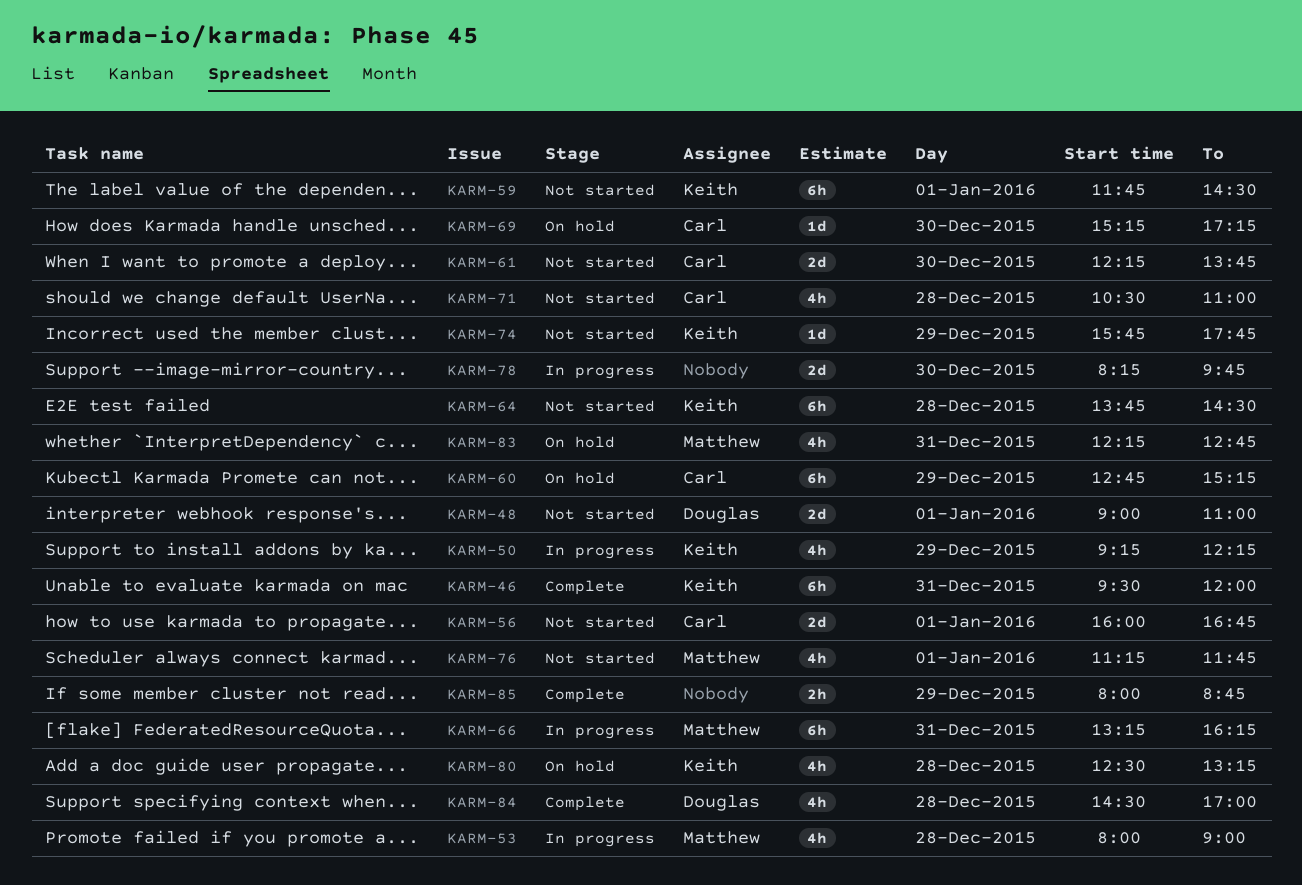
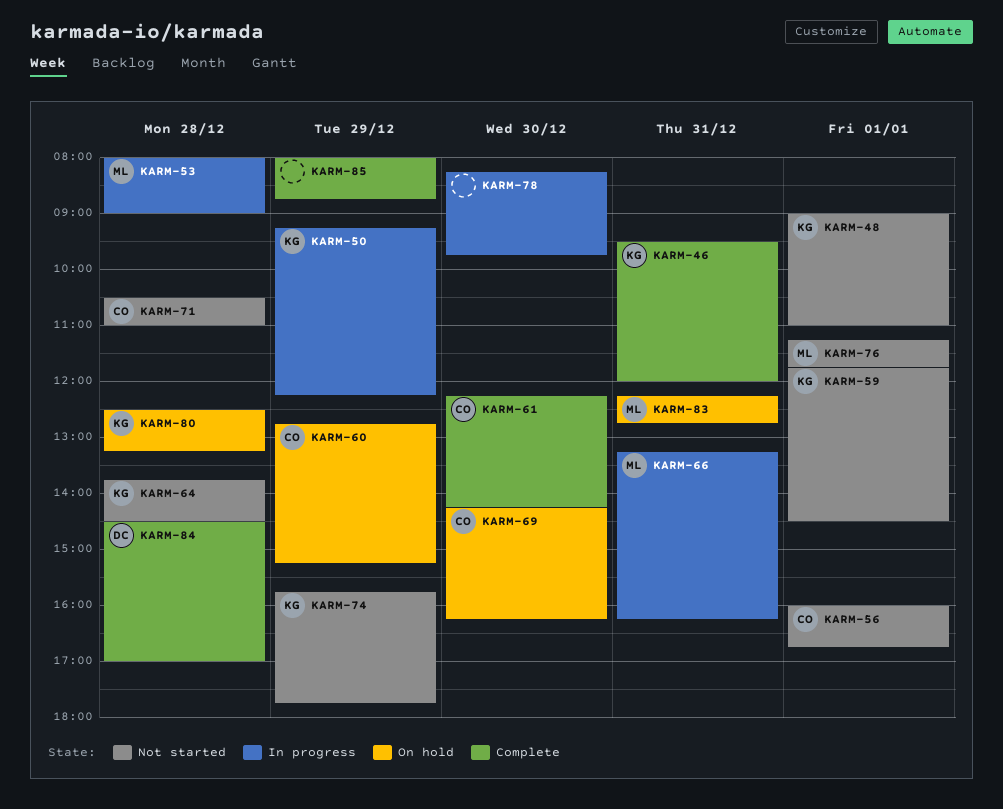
KARM-48, owner: Douglas -> Keith
KARM-61, status: Not started -> Complete
KARM-61, ends: 13:45 -> 14:15
KARM-69, begins: 15:15 -> 14:15
KARM-69, ends: 17:15 -> 16:15

